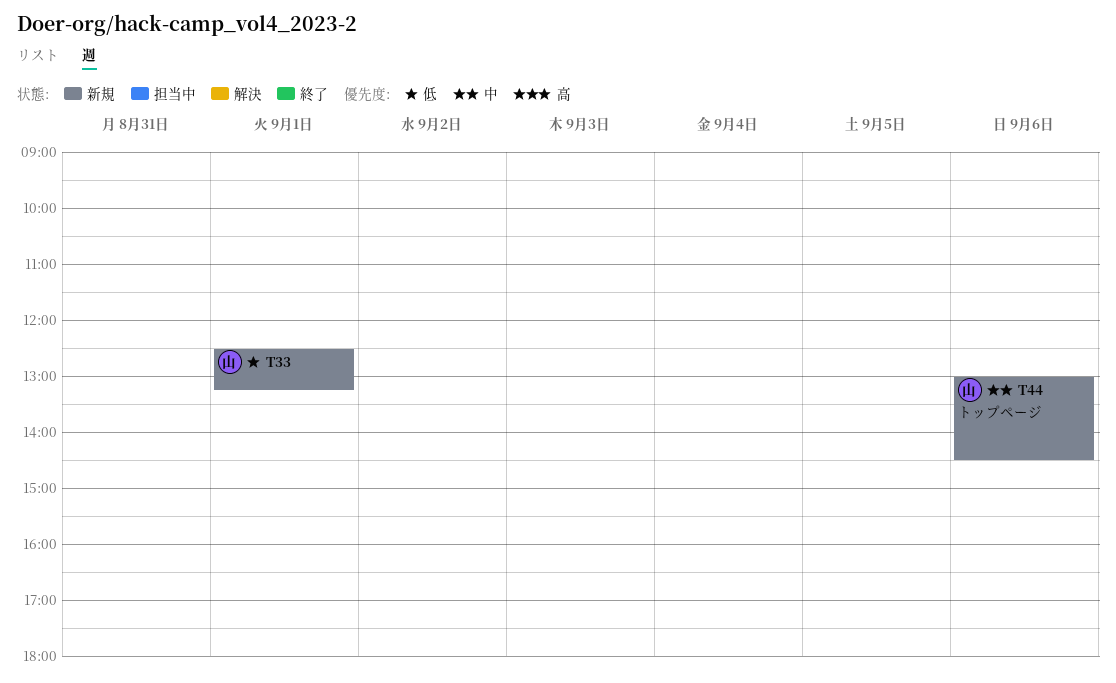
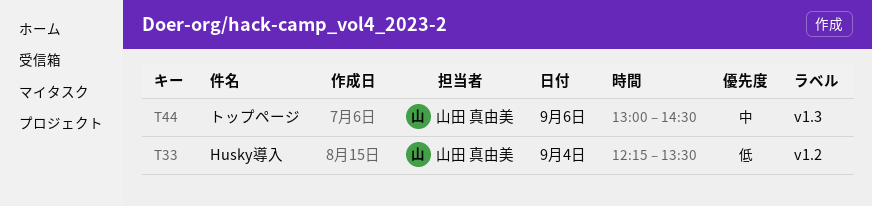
T33, day: Sep 1 -> Sep 4
T33, begins: 12:30 -> 12:15
T33, ends: 13:15 -> 13:30

